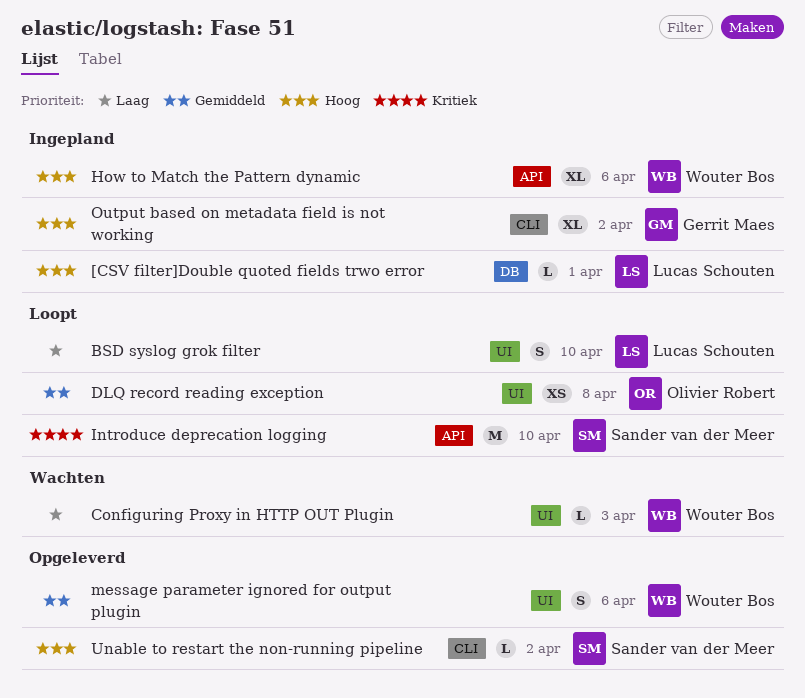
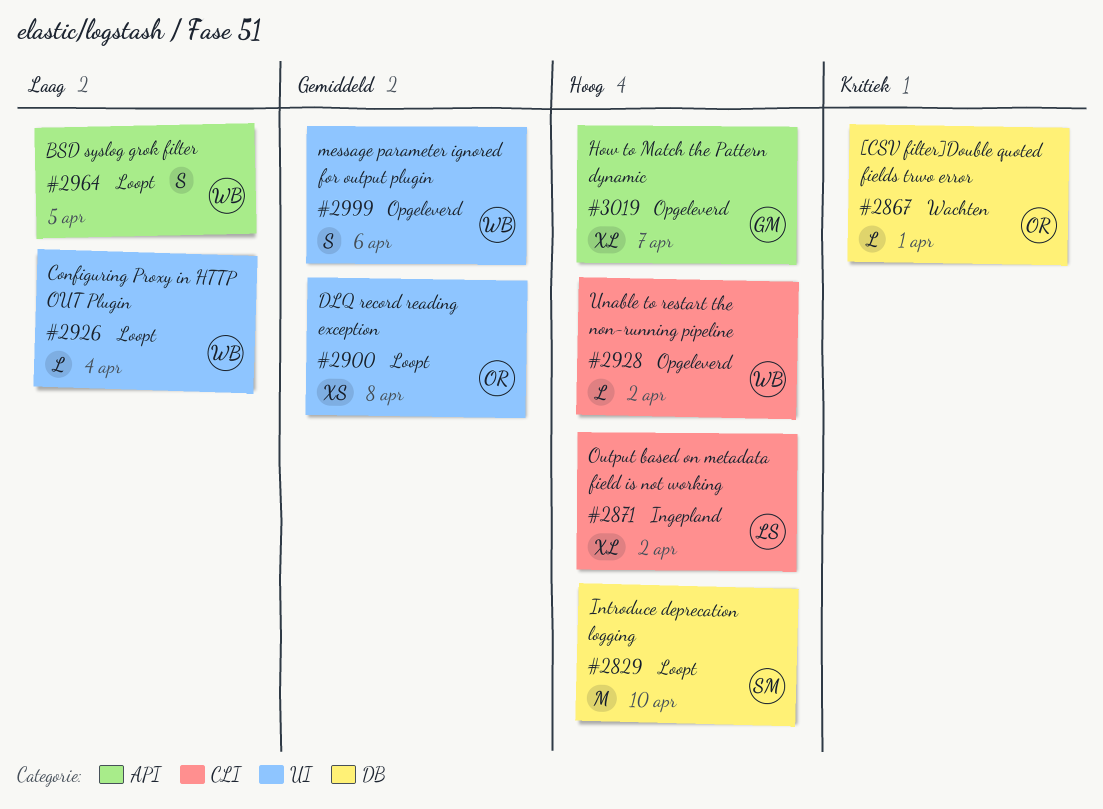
[CSV filter]Double quoted fields trwo error, status: Ingepland -> Wachten
[CSV filter]Double quoted fields trwo error, owner: Lucas Schouten -> Olivier Robert
[CSV filter]Double quoted fields trwo error, priority: Hoog -> Kritiek
BSD syslog grok filter, owner: Lucas Schouten -> Wouter Bos
BSD syslog grok filter, label: UI -> API
BSD syslog grok filter, due: Apr 10 -> Apr 5
Configuring Proxy in HTTP OUT Plugin, status: Wachten -> Loopt
Configuring Proxy in HTTP OUT Plugin, due: Apr 3 -> Apr 4
How to Match the Pattern dynamic, status: Ingepland -> Opgeleverd
How to Match the Pattern dynamic, owner: Wouter Bos -> Gerrit Maes
How to Match the Pattern dynamic, due: Apr 6 -> Apr 7
Introduce deprecation logging, priority: Kritiek -> Hoog
Introduce deprecation logging, label: API -> DB
Output based on metadata field is not working, owner: Gerrit Maes -> Lucas Schouten
Unable to restart the non-running pipeline, owner: Sander van der Meer -> Wouter Bos

